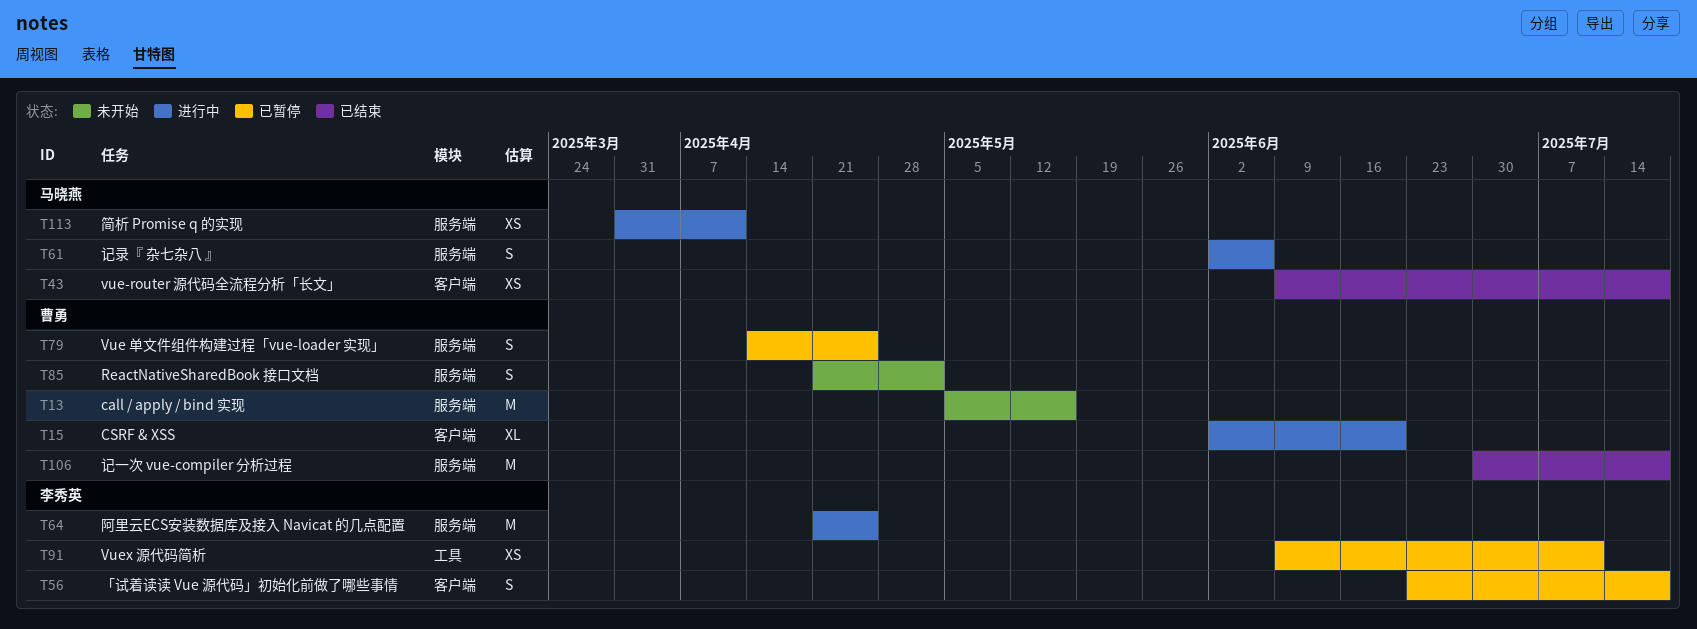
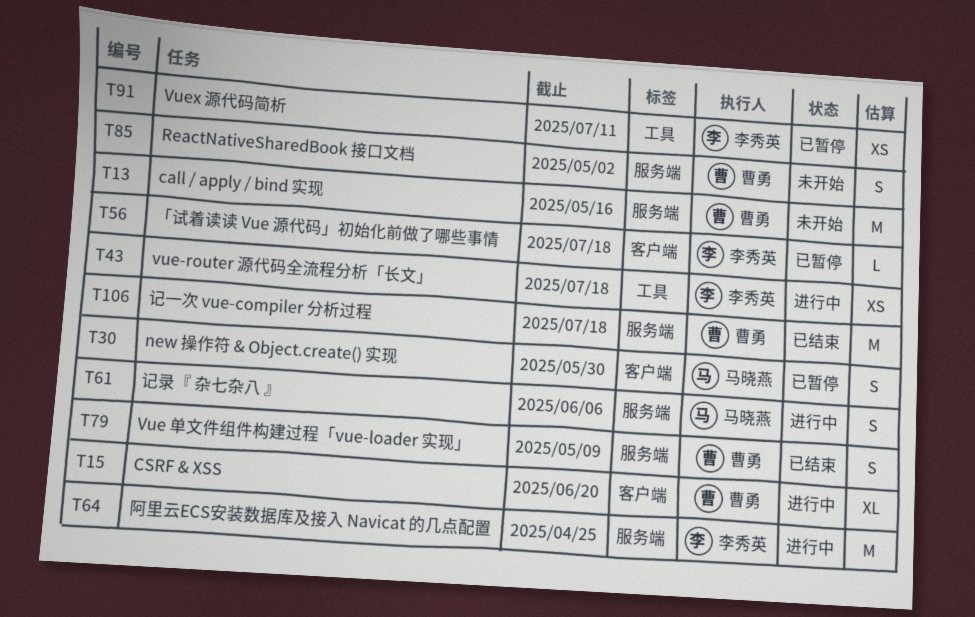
T30: none -> present
T43, status: 已结束 -> 进行中
T43, owner: 马晓燕 -> 李秀英
T43, label: 客户端 -> 工具
T56, estimate: S -> L
T79, status: 已暂停 -> 已结束
T79, due: Apr 25 -> May 9
T113: present -> none

